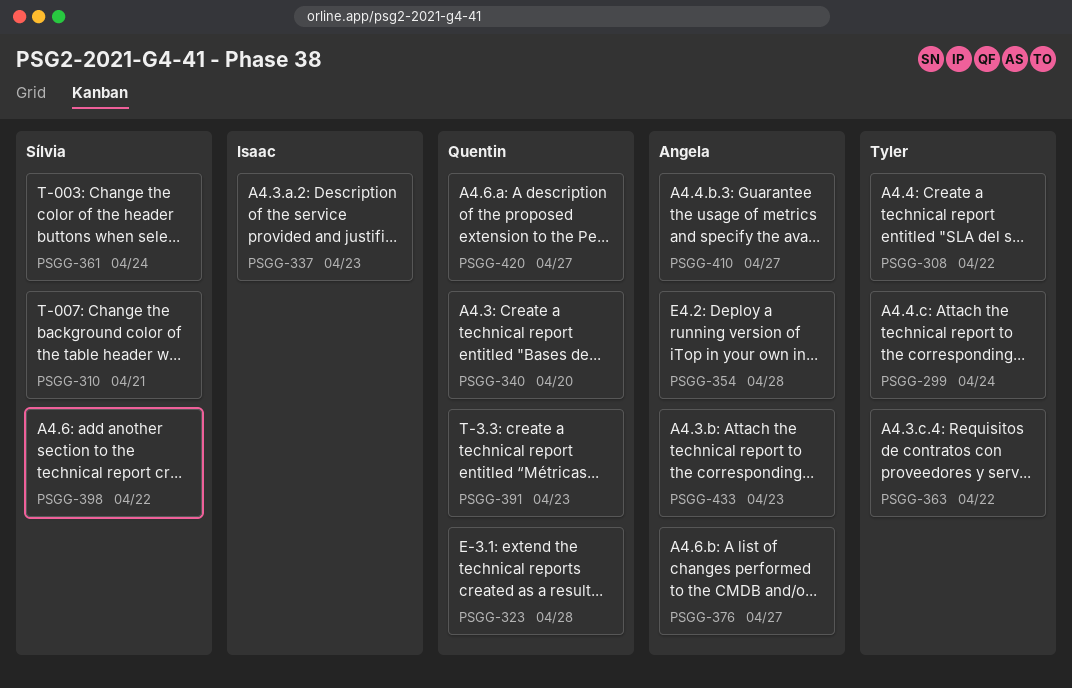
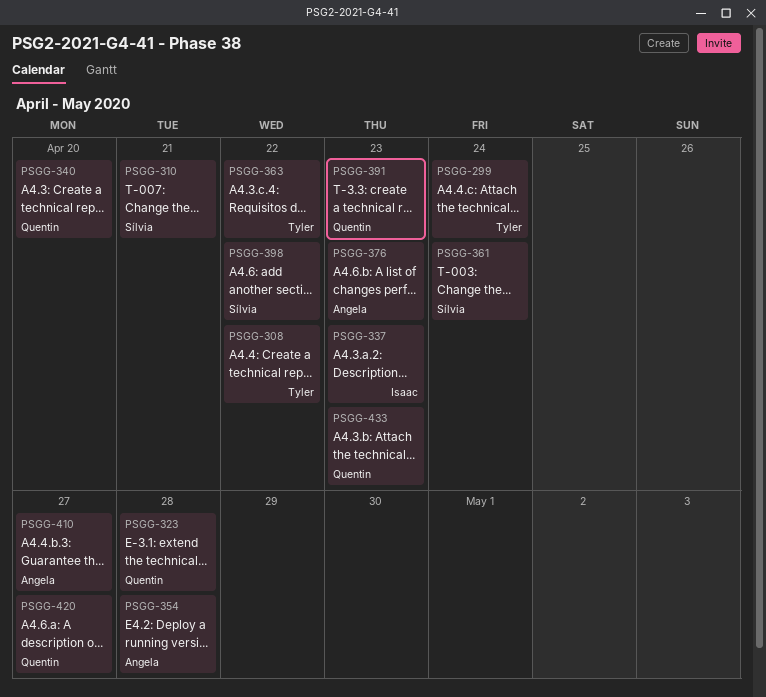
PSGG-376, due: Apr 27 -> Apr 23
PSGG-433, owner: Angela -> Quentin

